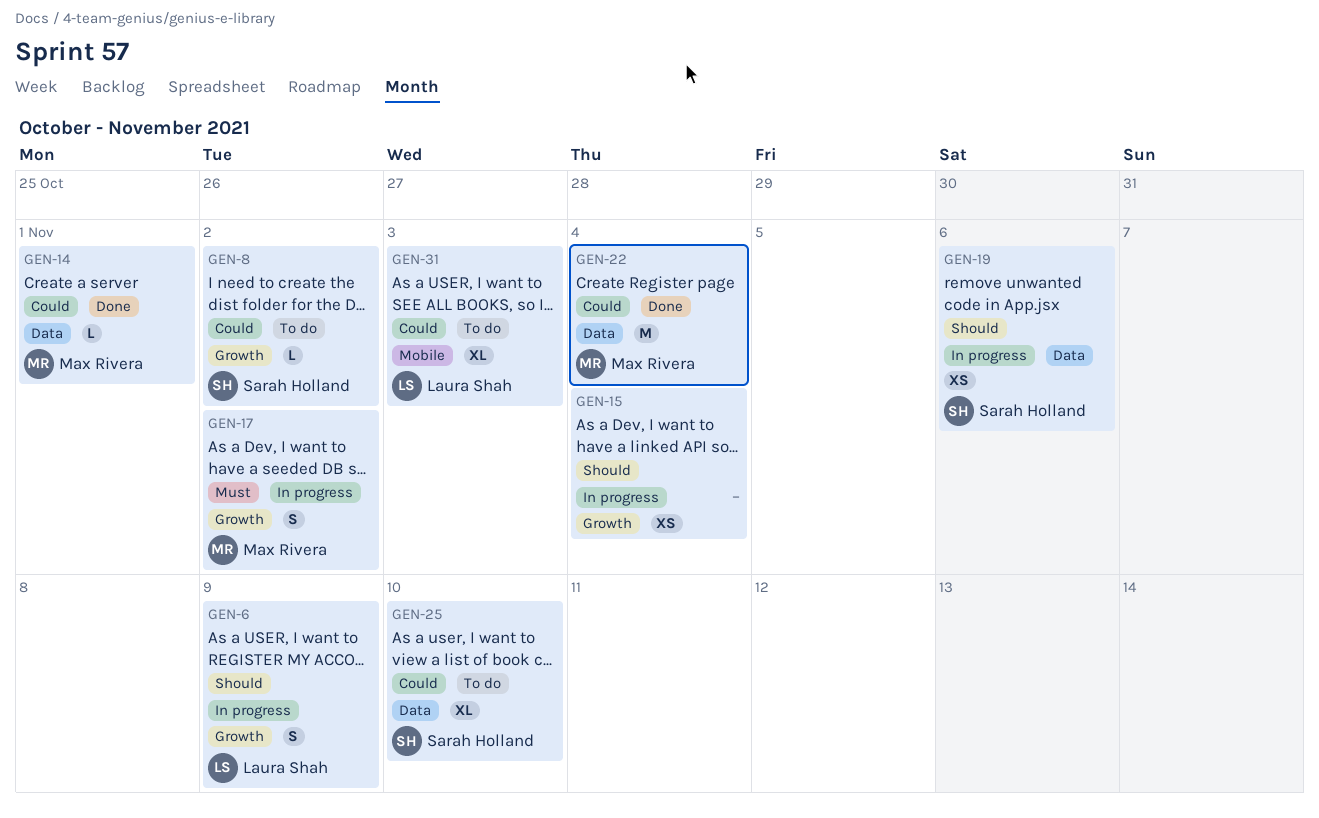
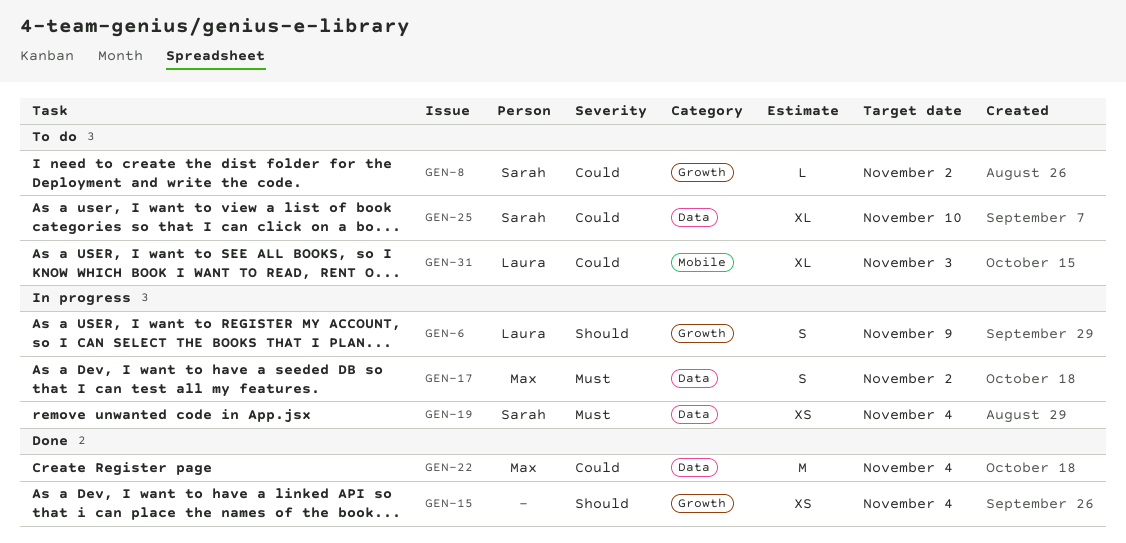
GEN-14: present -> none
GEN-15, status: In progress -> Done
GEN-17, label: Growth -> Data
GEN-19, priority: Should -> Must
GEN-19, due: Nov 6 -> Nov 4

